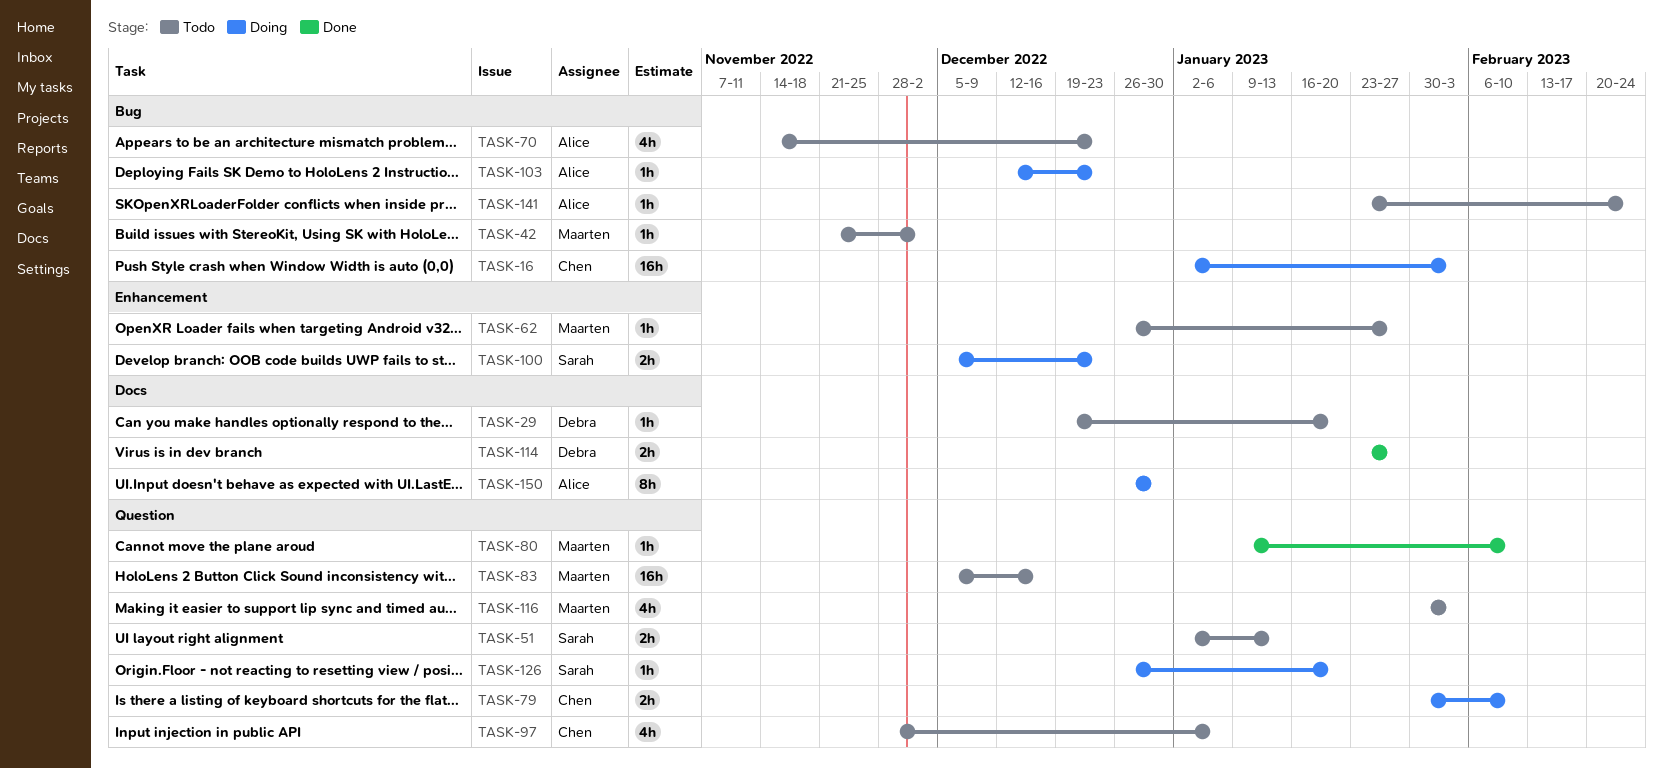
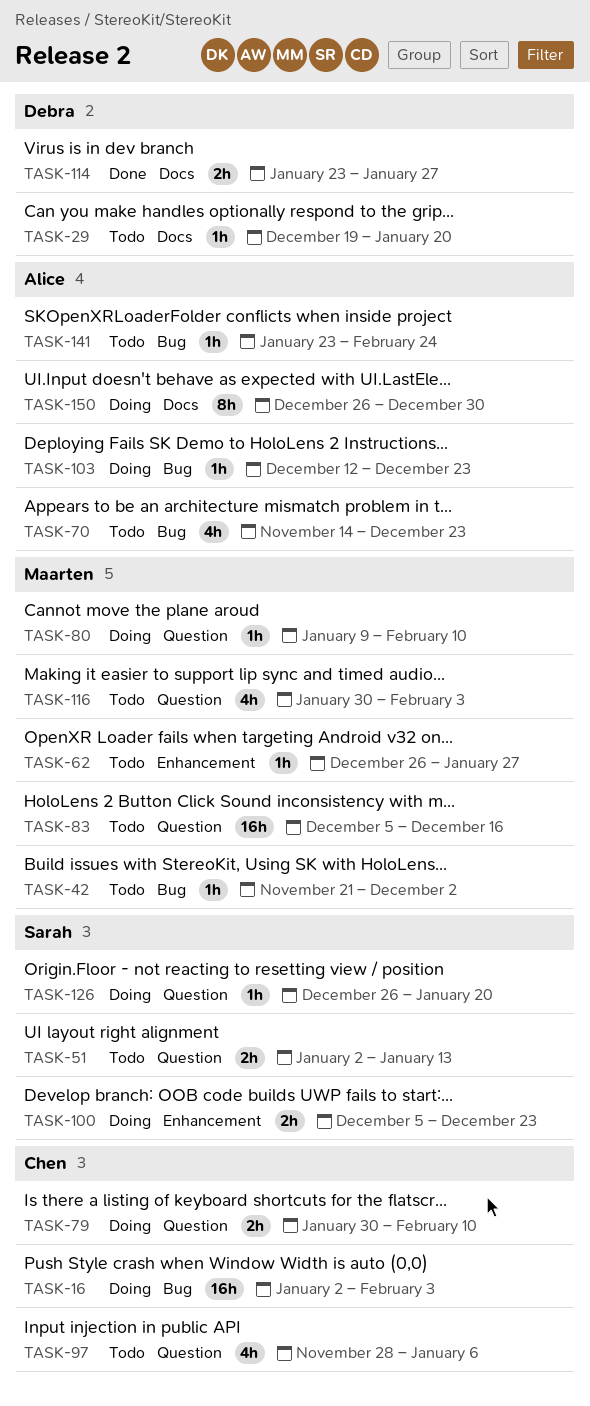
TASK-80, status: Done -> Doing

